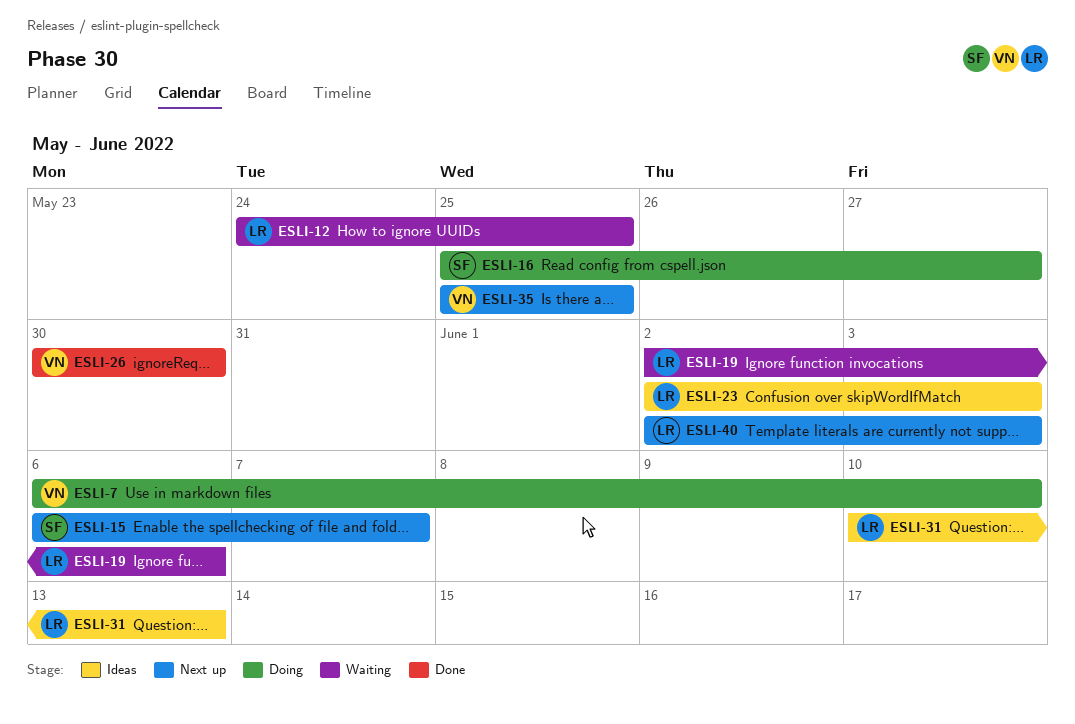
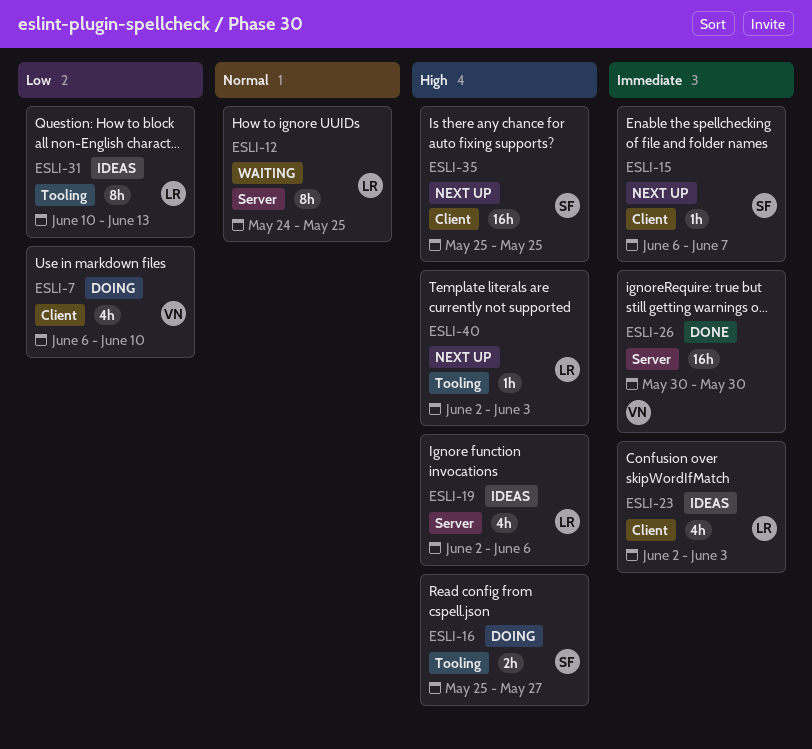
ESLI-19, status: Waiting -> Ideas
ESLI-35, owner: VN -> SF

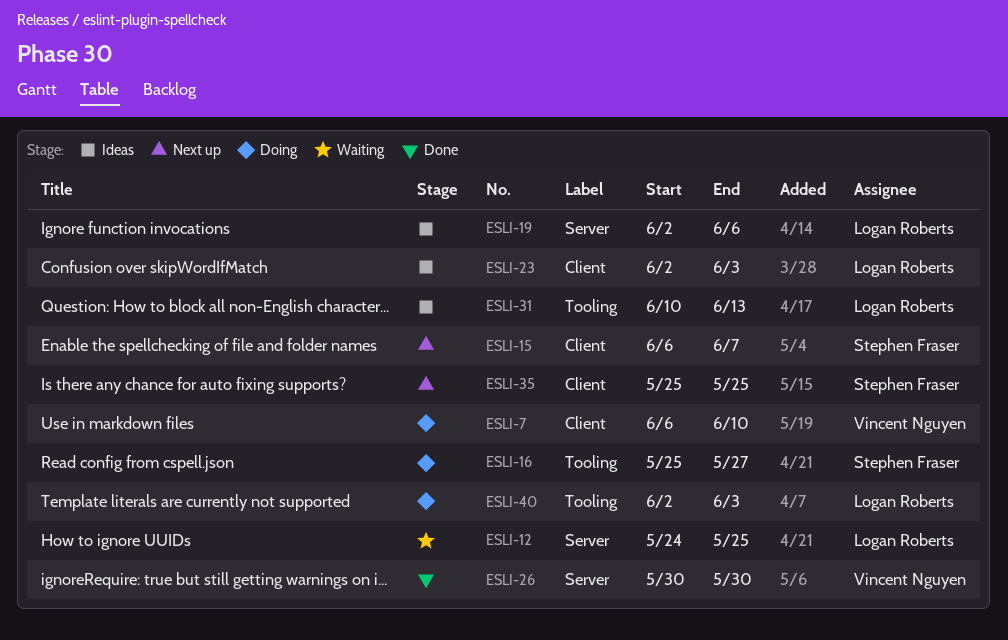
ESLI-40, status: Next up -> Doing

